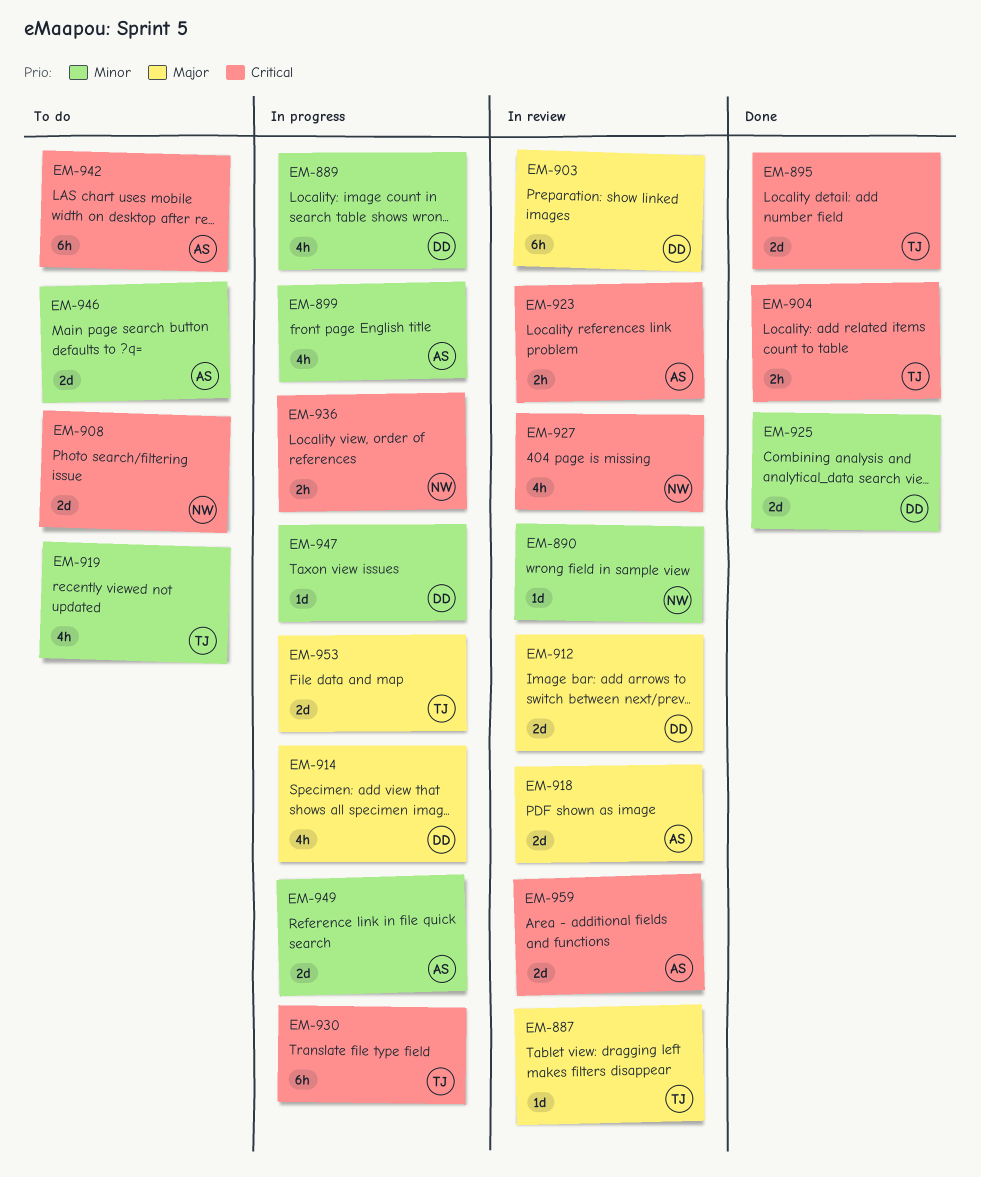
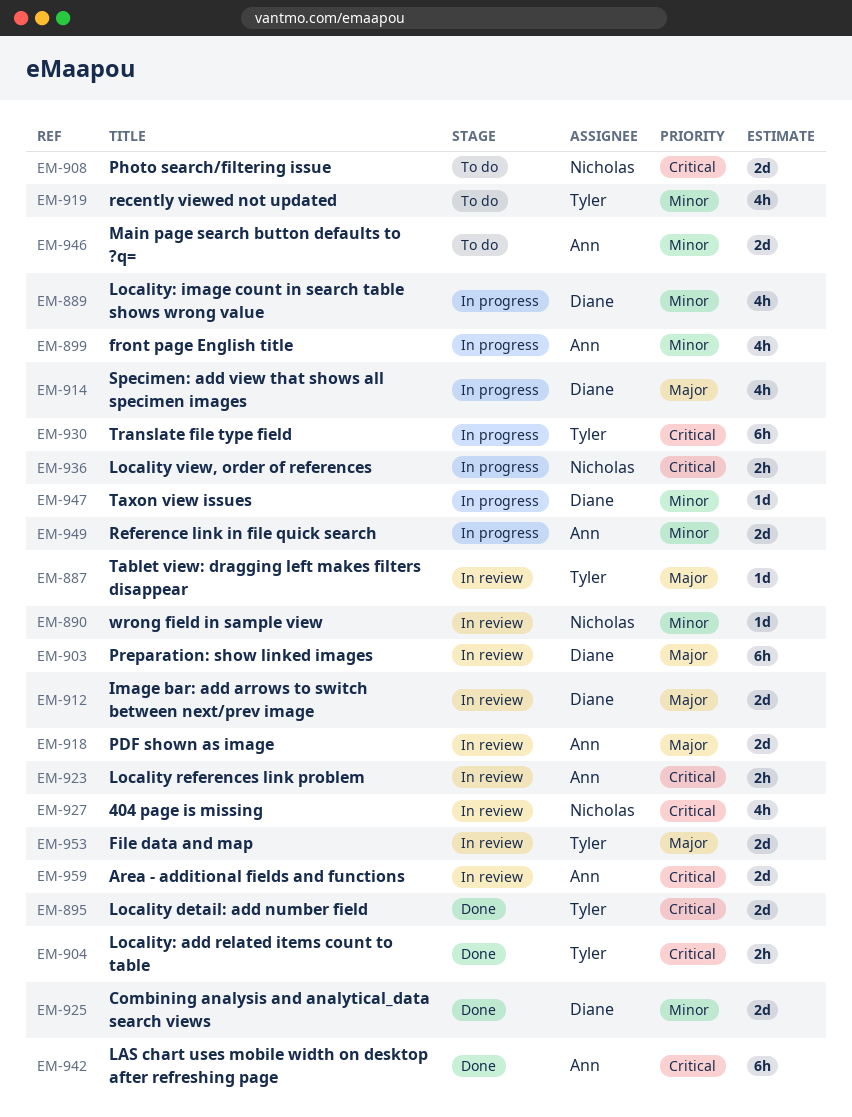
EM-942, status: To do -> Done
EM-953, status: In progress -> In review

